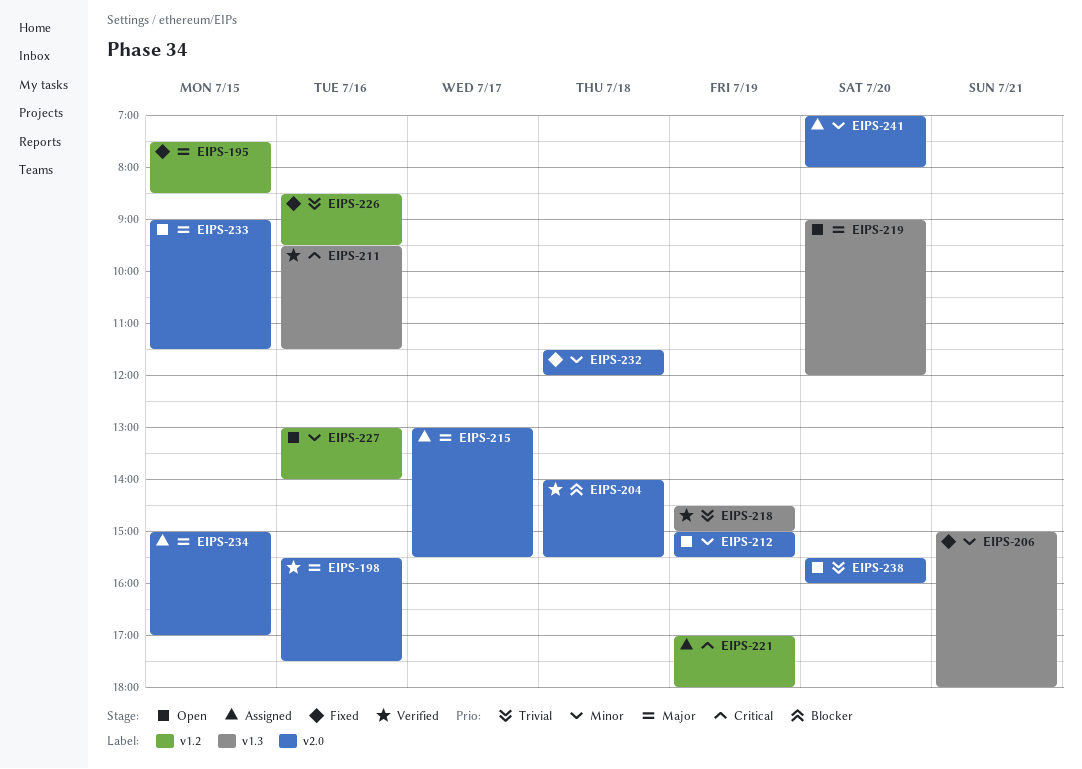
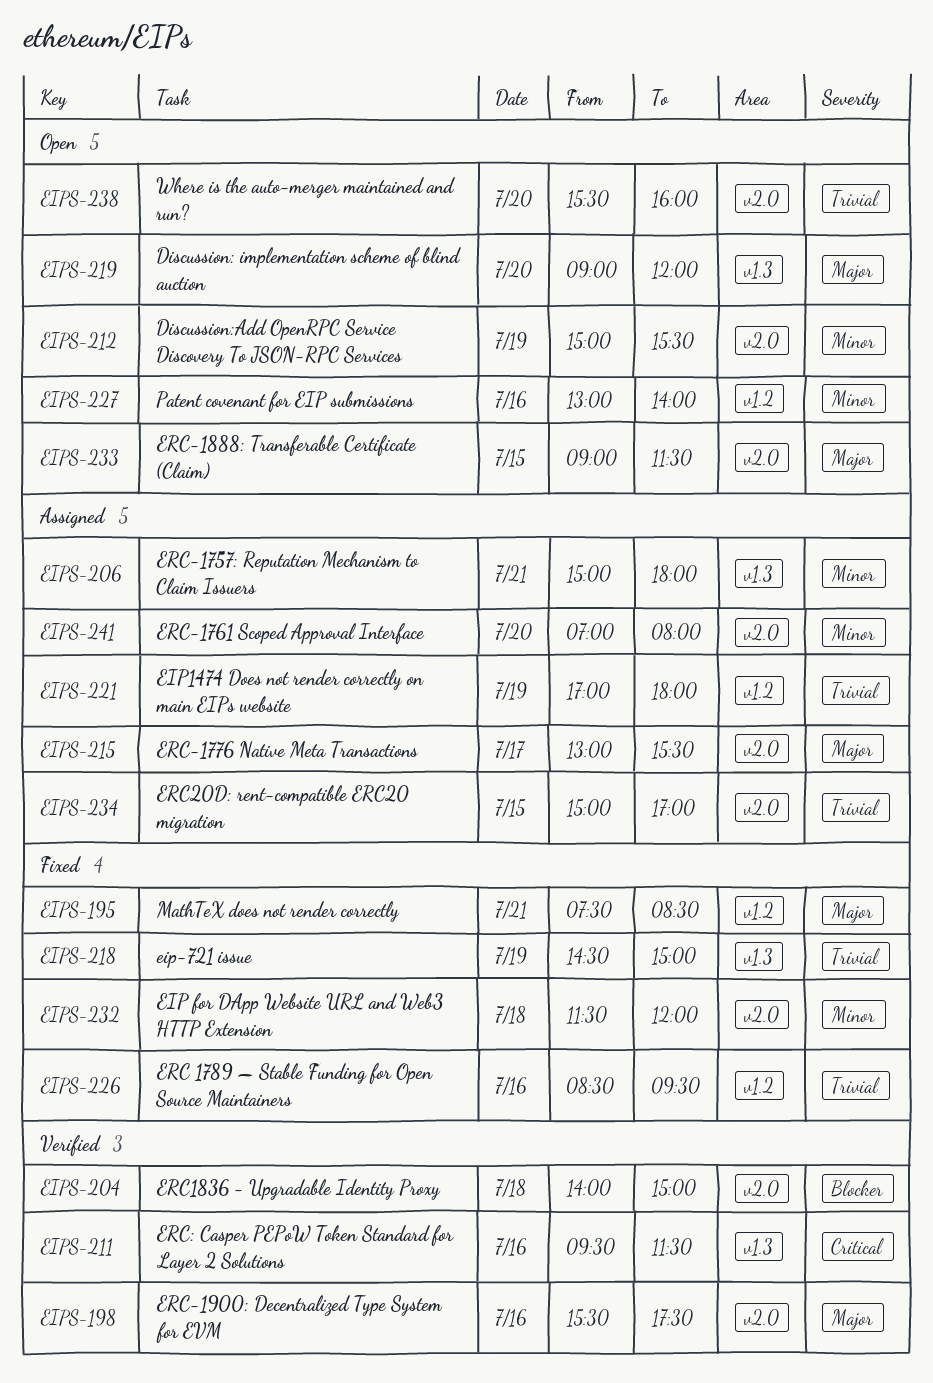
EIPS-195, day: Jul 15 -> Jul 21
EIPS-204, ends: 15:30 -> 15:00
EIPS-206, status: Fixed -> Assigned
EIPS-218, status: Verified -> Fixed
EIPS-221, priority: Critical -> Trivial
EIPS-234, priority: Major -> Trivial

